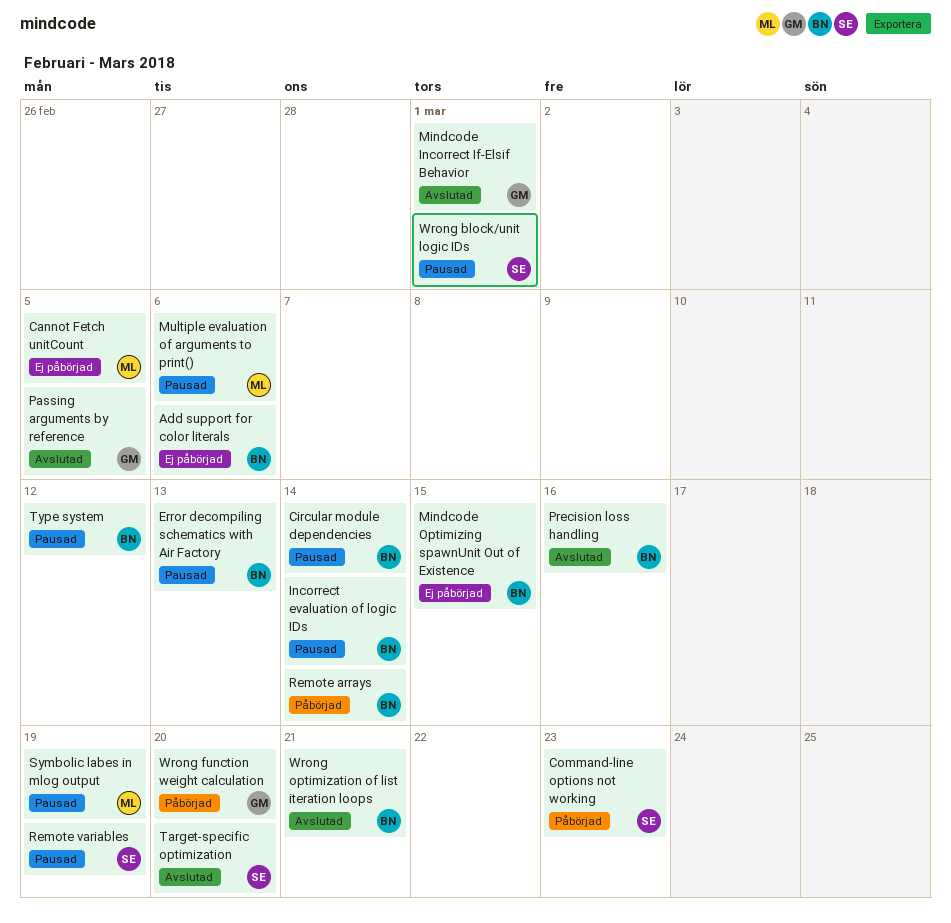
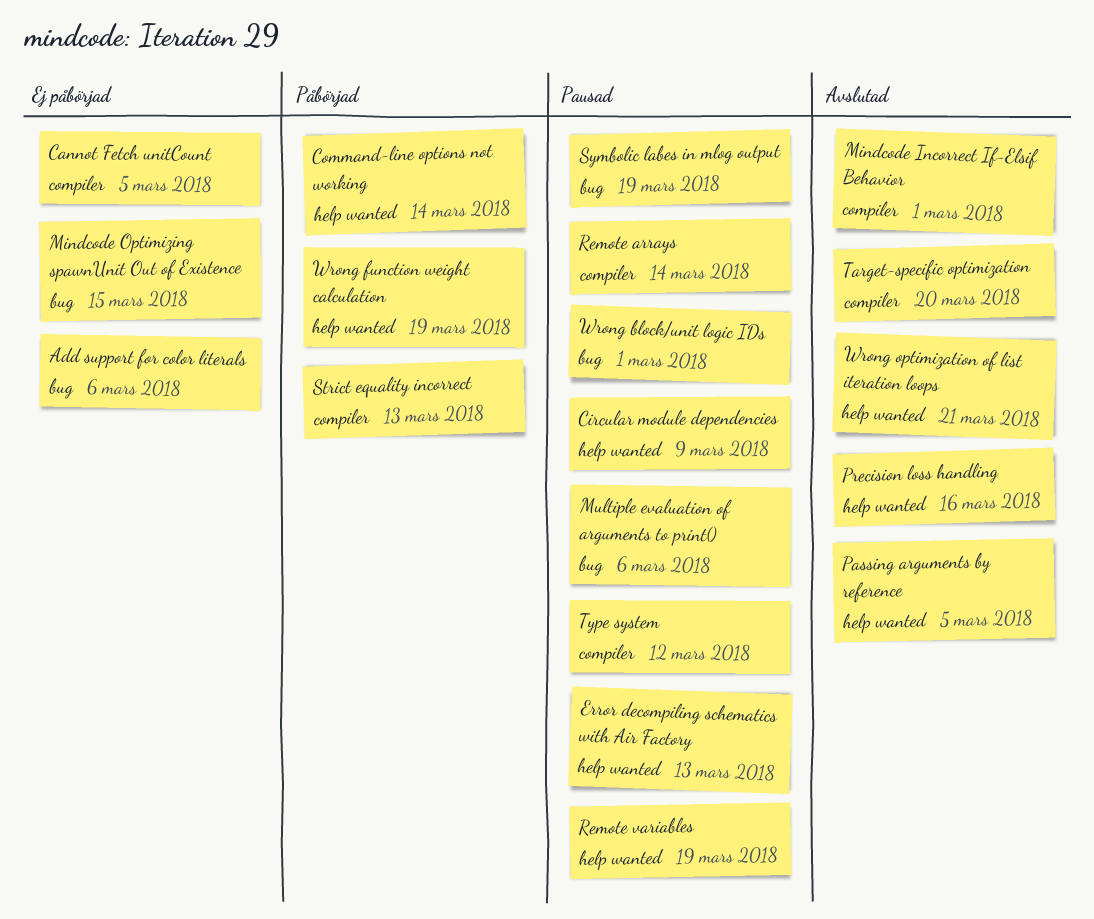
Circular module dependencies, due: Mar 14 -> Mar 9
Command-line options not working, due: Mar 23 -> Mar 14
Incorrect evaluation of logic IDs: present -> none
Remote arrays, status: Påbörjad -> Pausad
Strict equality incorrect: none -> present
Wrong function weight calculation, due: Mar 20 -> Mar 19

